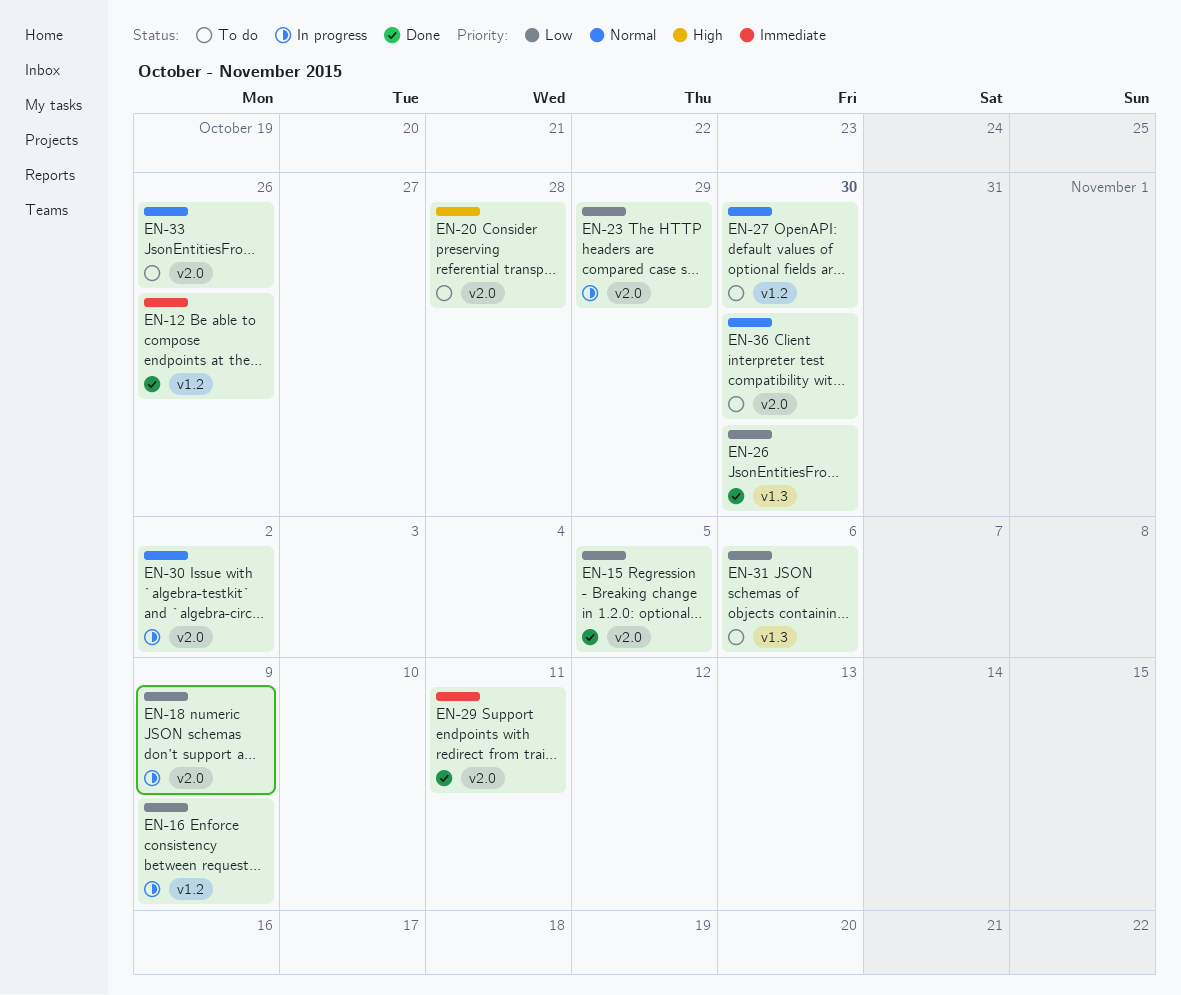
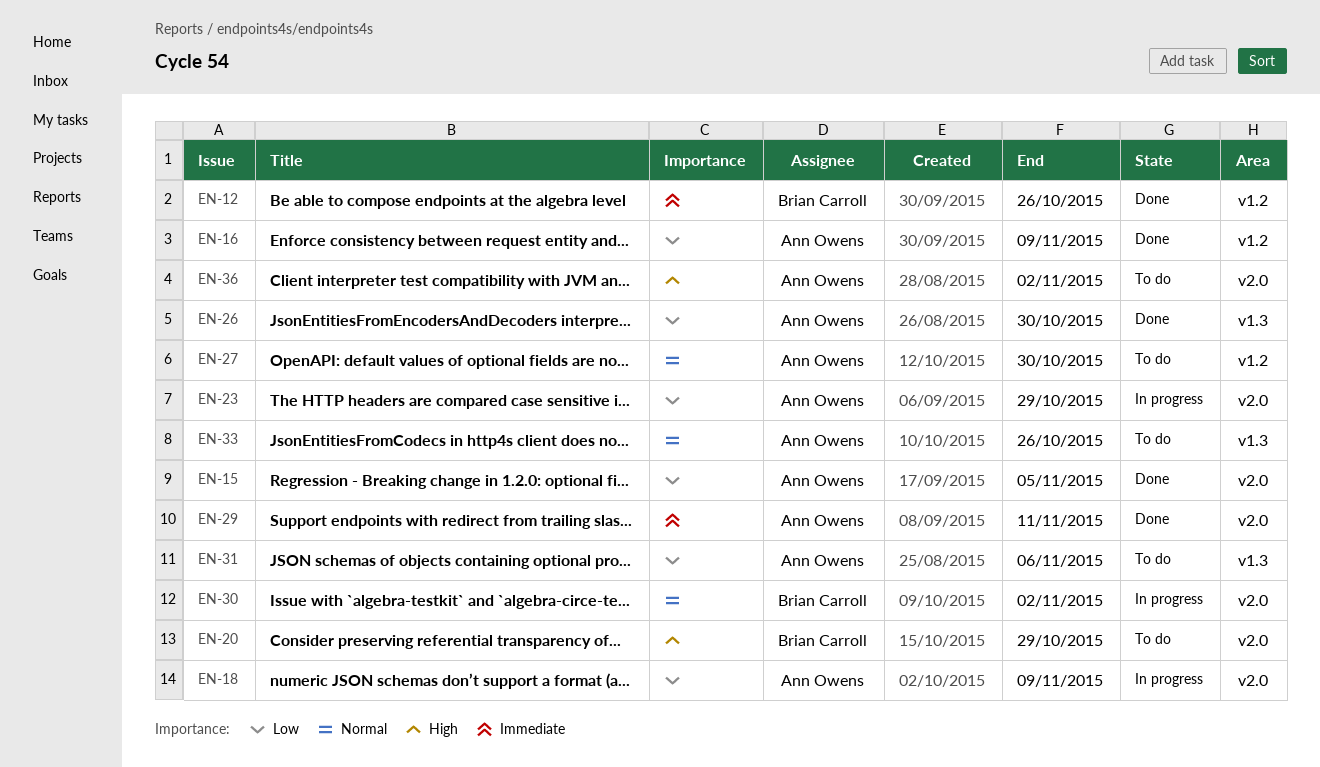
EN-16, status: In progress -> Done
EN-20, due: Oct 28 -> Oct 29
EN-33, label: v2.0 -> v1.3
EN-36, priority: Normal -> High
EN-36, due: Oct 30 -> Nov 2

